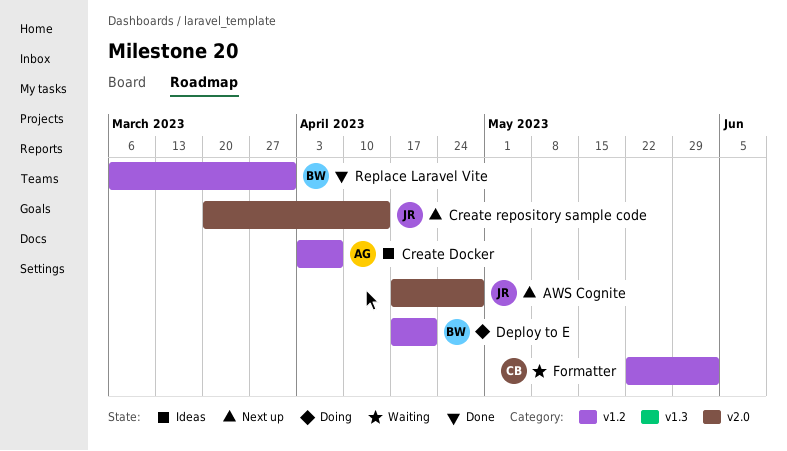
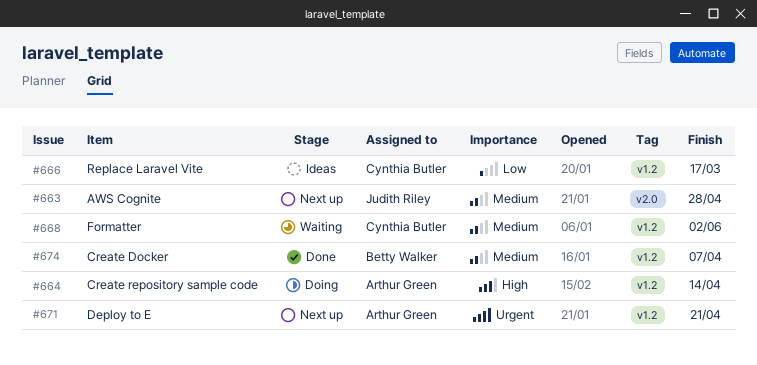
Create Docker, status: Ideas -> Done
Create Docker, owner: Arthur Green -> Betty Walker
Create repository sample code, status: Next up -> Doing
Create repository sample code, owner: Judith Riley -> Arthur Green
Create repository sample code, label: v2.0 -> v1.2
Deploy to E, status: Doing -> Next up
Deploy to E, owner: Betty Walker -> Arthur Green
Replace Laravel Vite, status: Done -> Ideas
Replace Laravel Vite, owner: Betty Walker -> Cynthia Butler
Replace Laravel Vite, due: Mar 31 -> Mar 17

